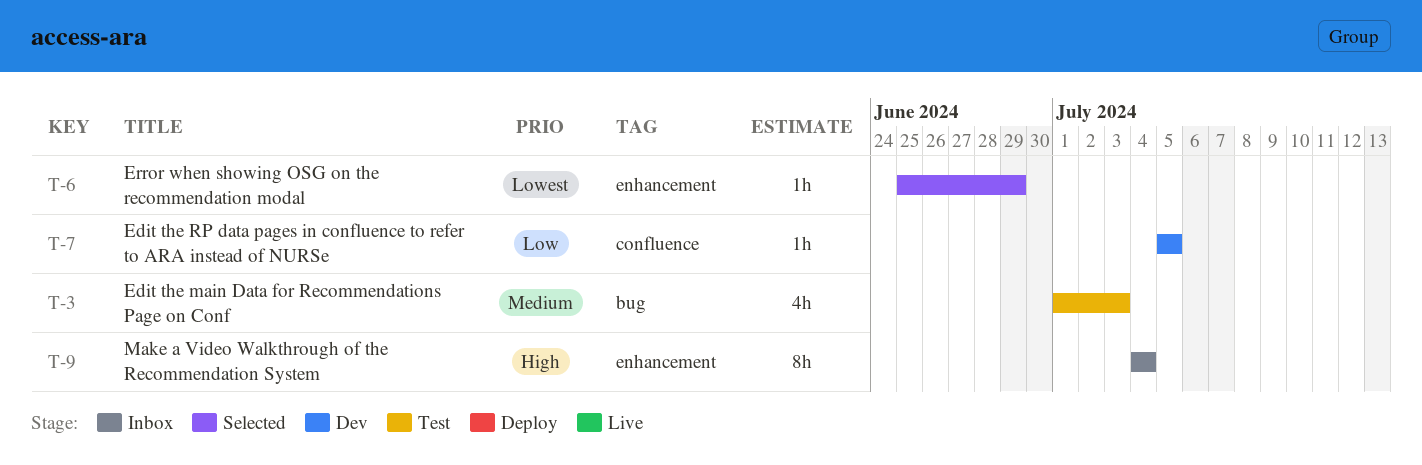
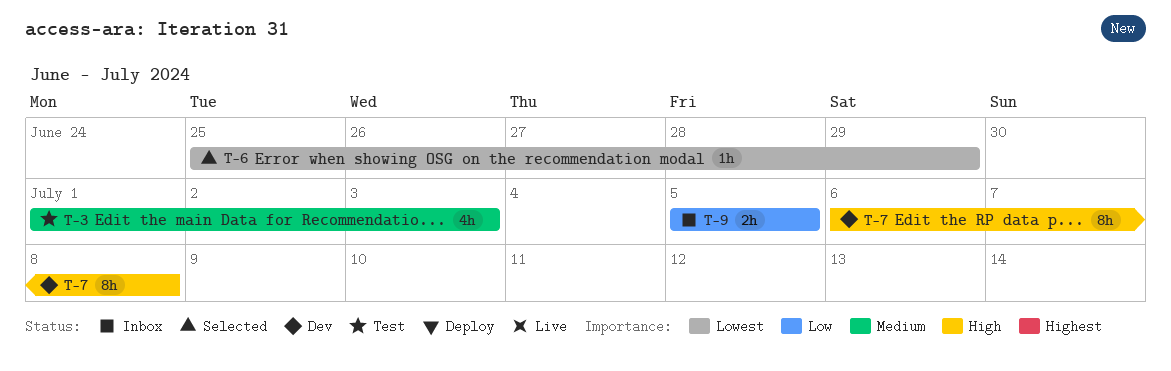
T-7, priority: Low -> High
T-7, estimate: 1h -> 8h
T-7, start: Jul 5 -> Jul 6
T-7, due: Jul 5 -> Jul 8
T-9, priority: High -> Low
T-9, estimate: 8h -> 2h
T-9, start: Jul 4 -> Jul 5
T-9, due: Jul 4 -> Jul 5

